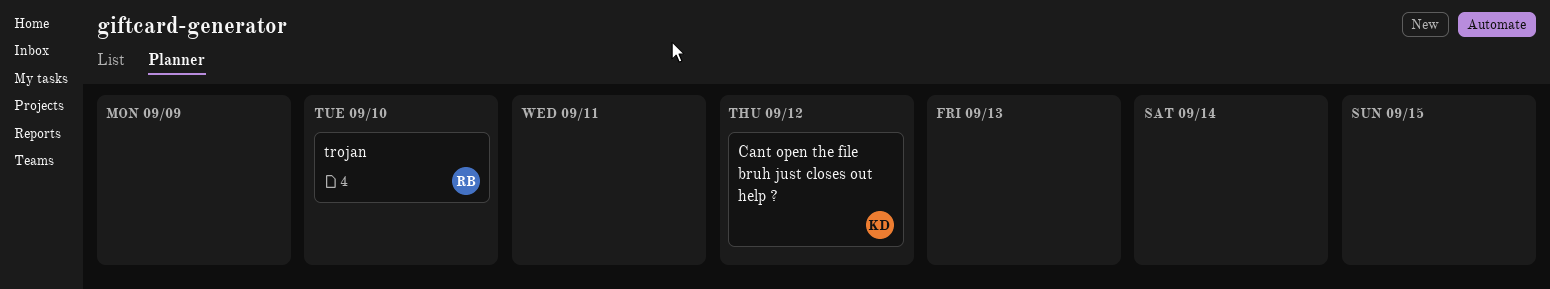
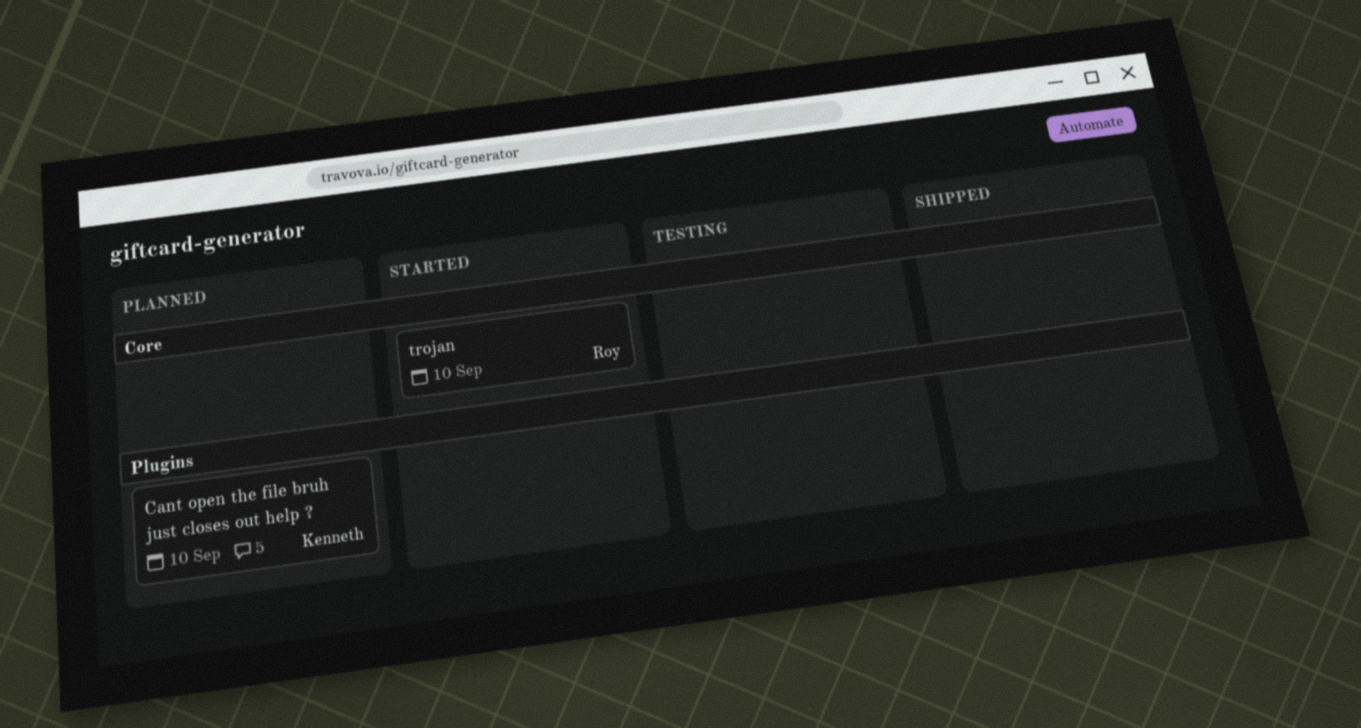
Cant open the file bruh just closes out help ?, due: Sep 12 -> Sep 10

